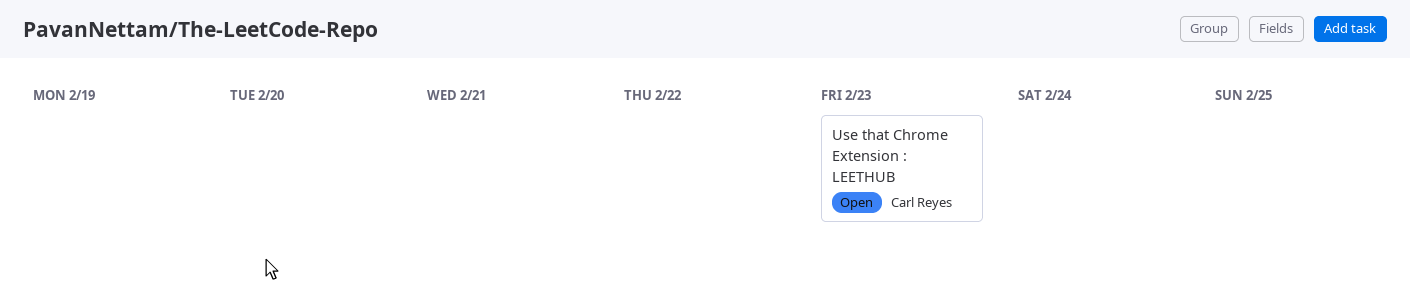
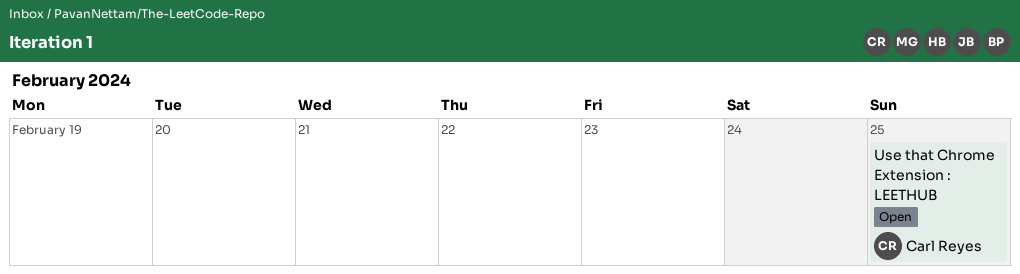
Use that Chrome Extension : LEETHUB, due: Feb 23 -> Feb 25

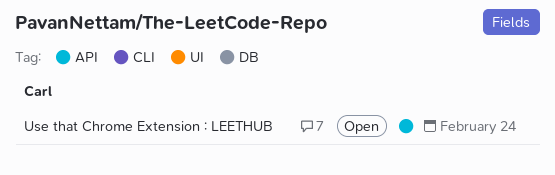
Use that Chrome Extension : LEETHUB, due: Feb 25 -> Feb 24

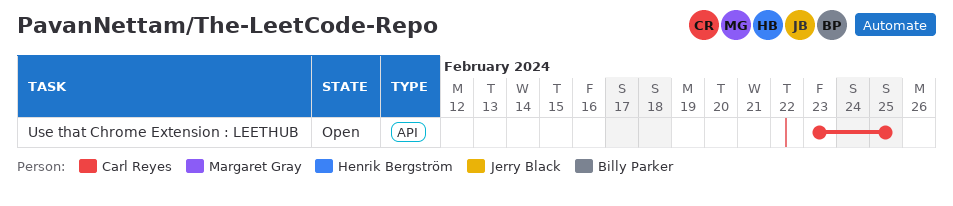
Use that Chrome Extension : LEETHUB, due: Feb 24 -> Feb 25

